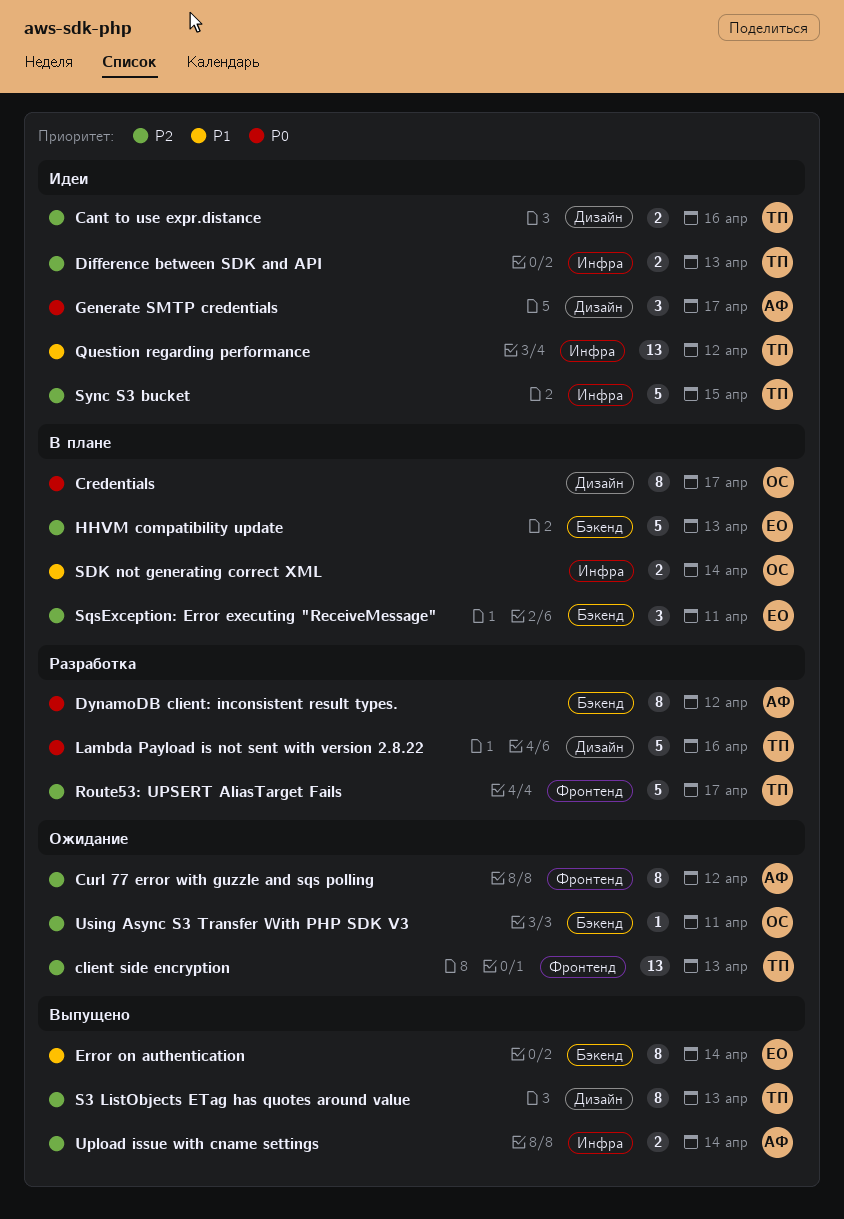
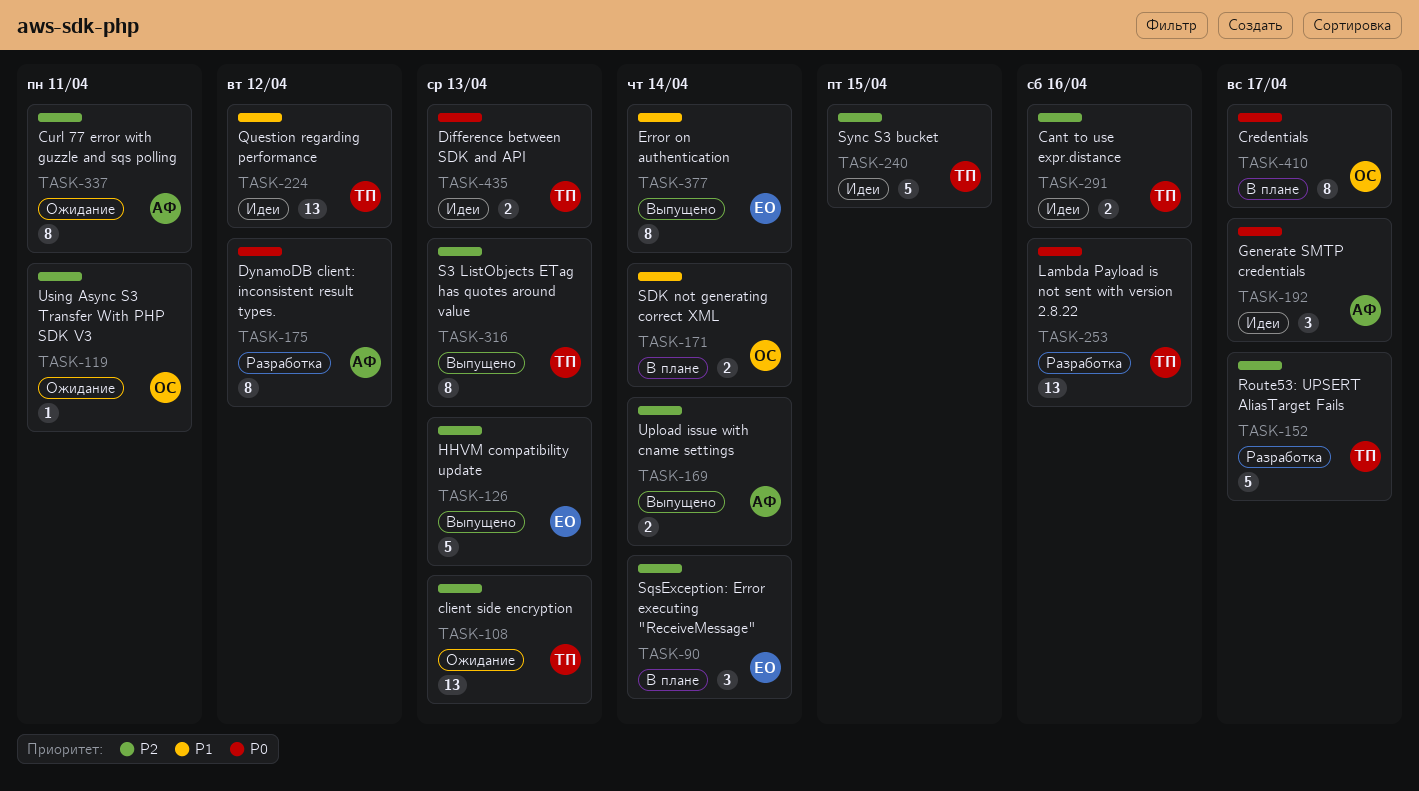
Curl 77 error with guzzle and sqs polling, due: Apr 12 -> Apr 11
Difference between SDK and API, priority: P2 -> P0
HHVM compatibility update, status: В плане -> Выпущено
Lambda Payload is not sent with version 2.8.22, estimate: 5 -> 13
SqsException: Error executing "ReceiveMessage", due: Apr 11 -> Apr 14

